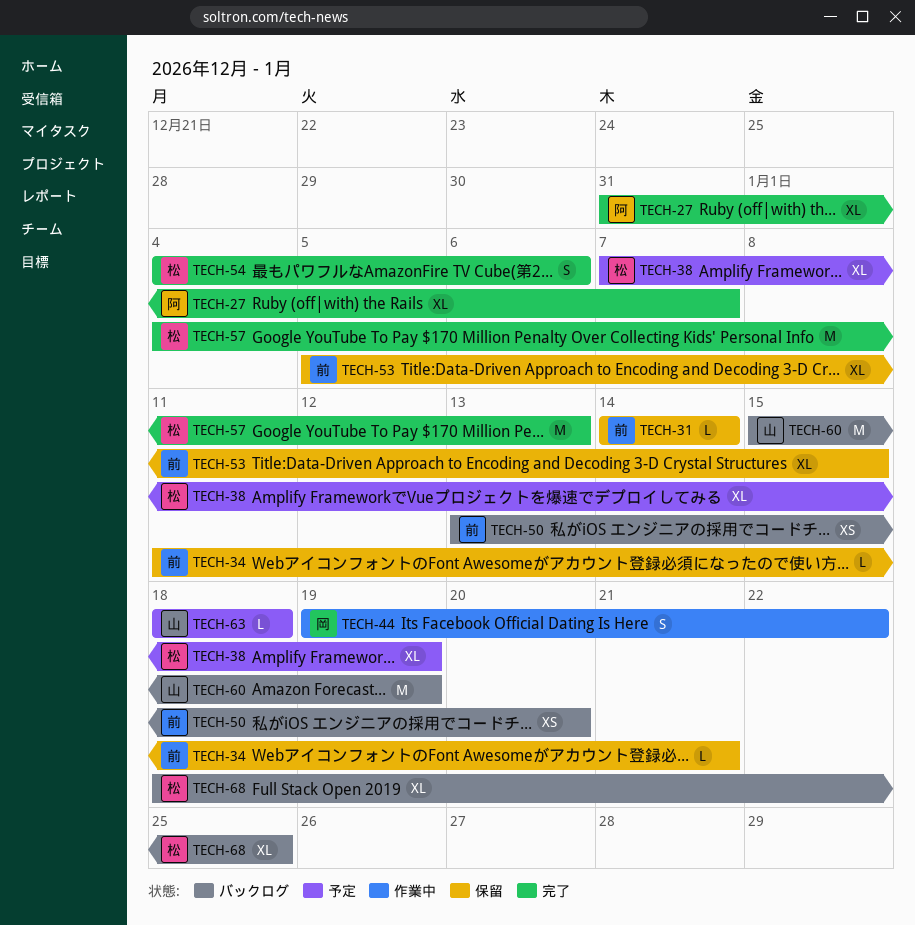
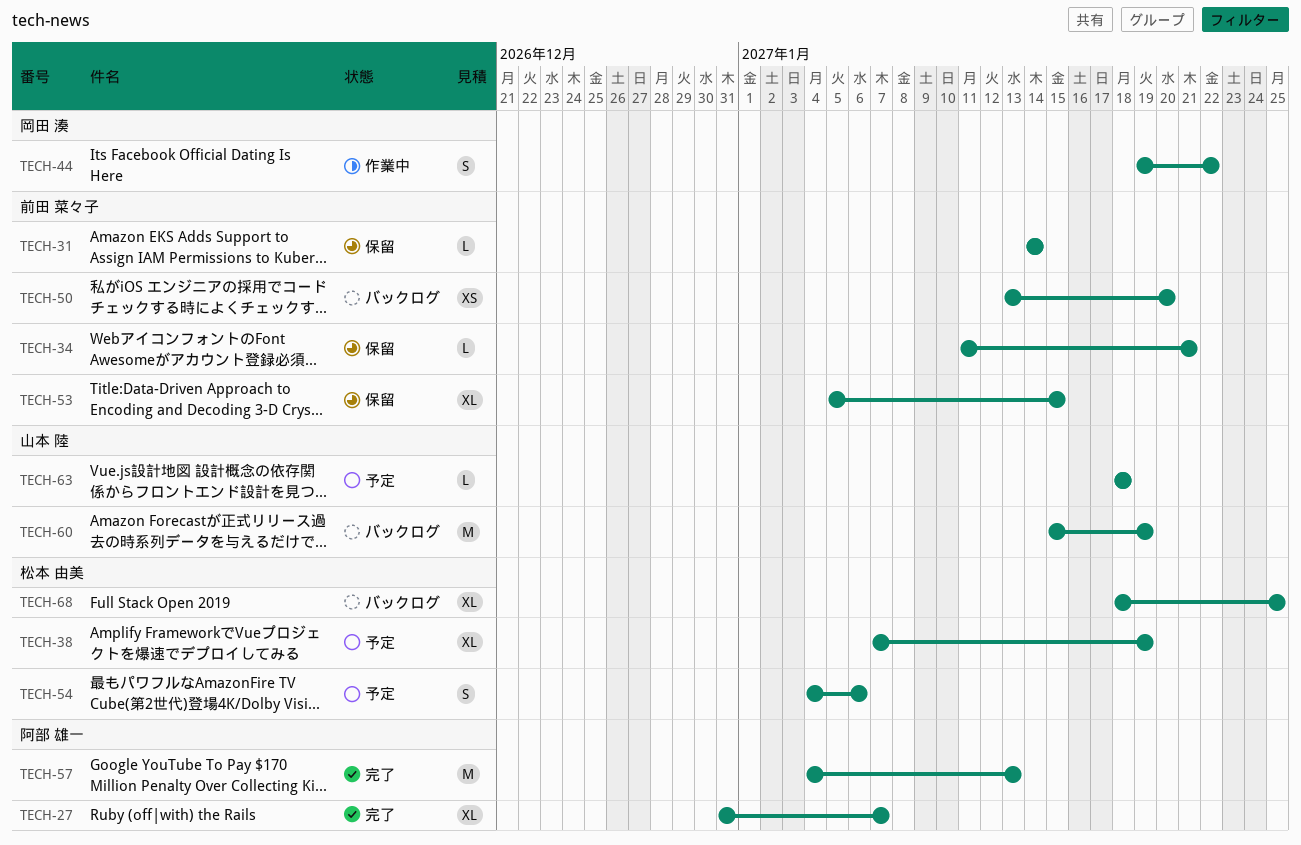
TECH-54, status: 完了 -> 予定
TECH-57, owner: 松本 由美 -> 阿部 雄一

